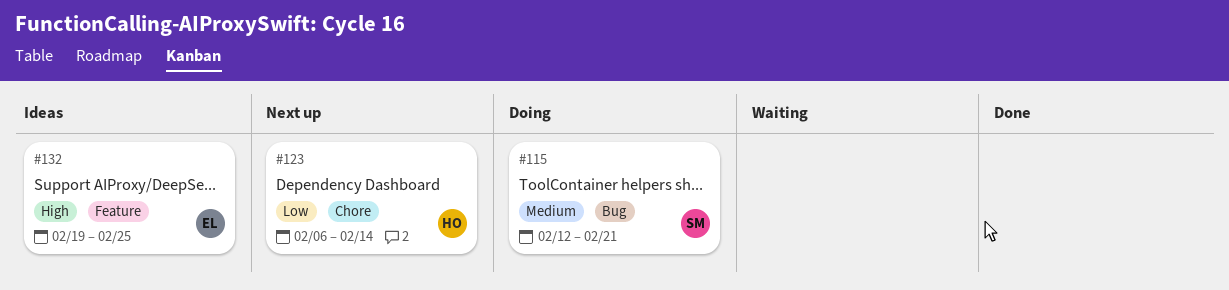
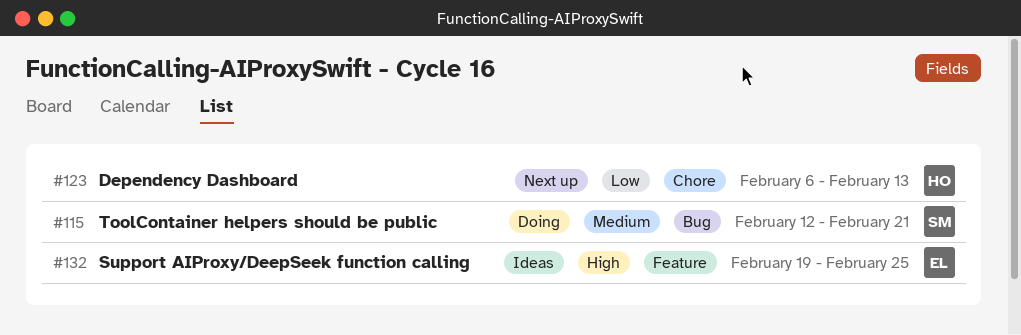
#123, due: Feb 14 -> Feb 13

